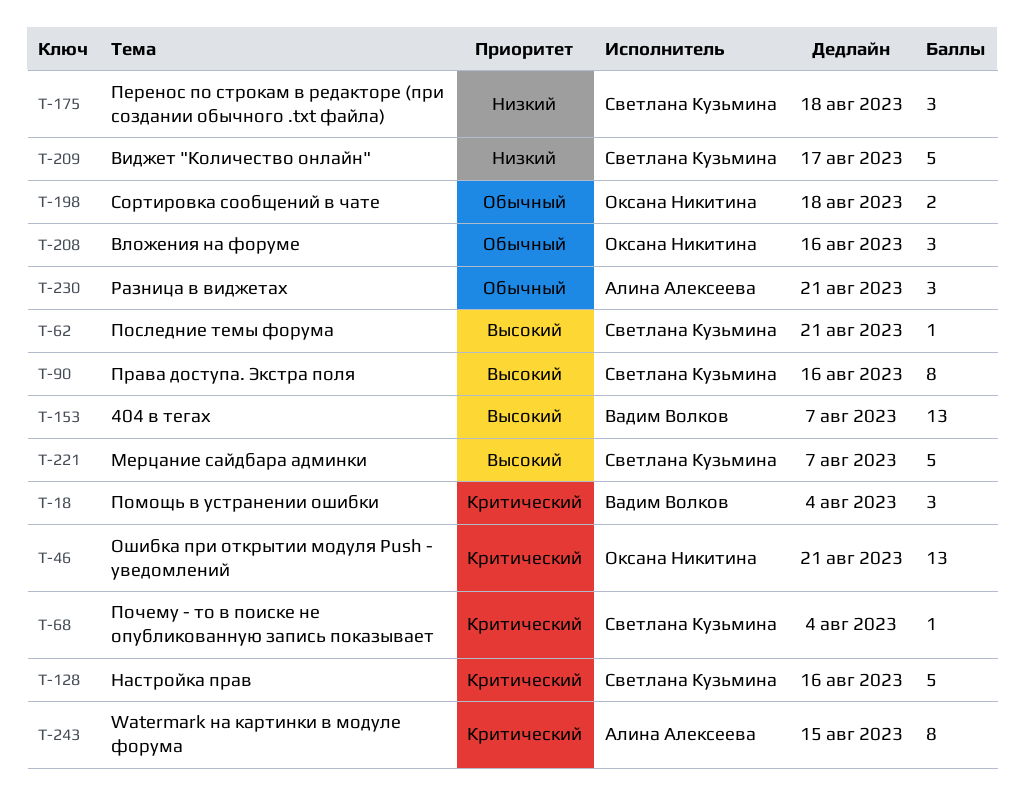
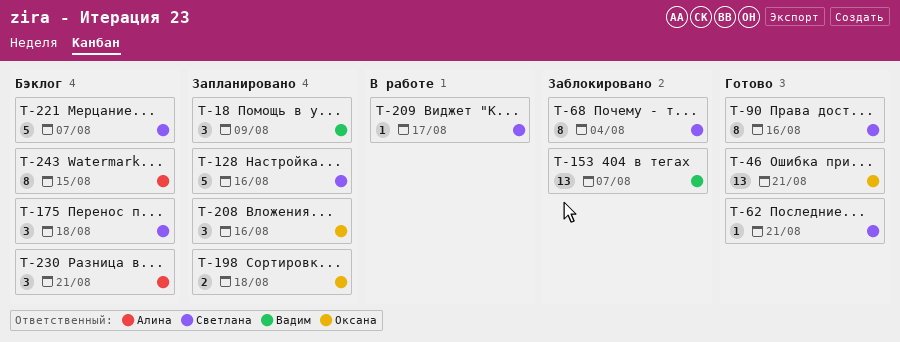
T-18, due: Aug 4 -> Aug 9
T-68, estimate: 1 -> 8
T-209, estimate: 5 -> 1

